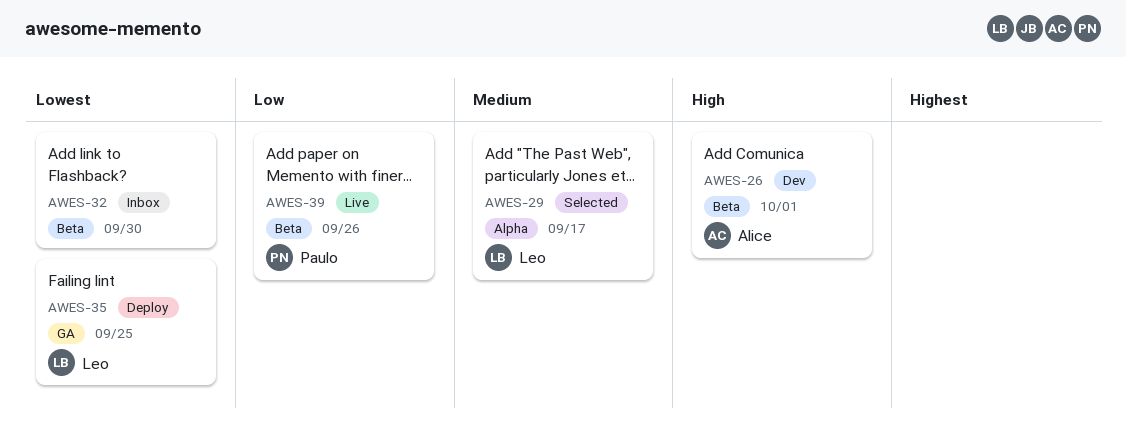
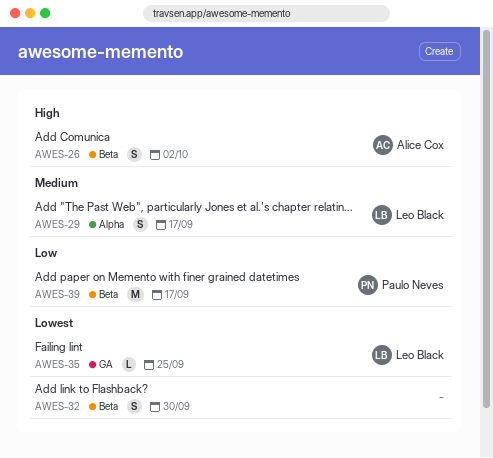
AWES-26, due: Oct 1 -> Oct 2
AWES-39, due: Sep 26 -> Sep 17

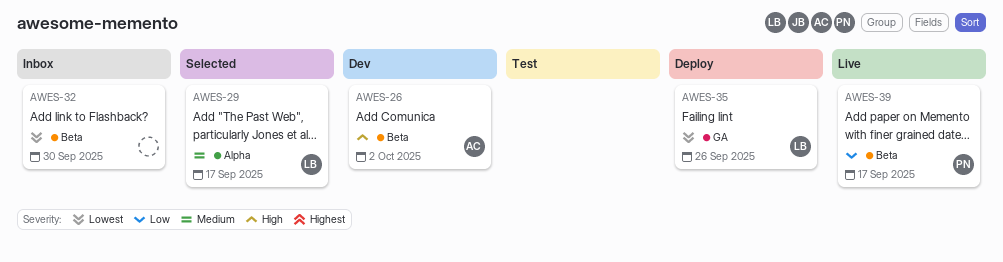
AWES-35, due: Sep 25 -> Sep 26

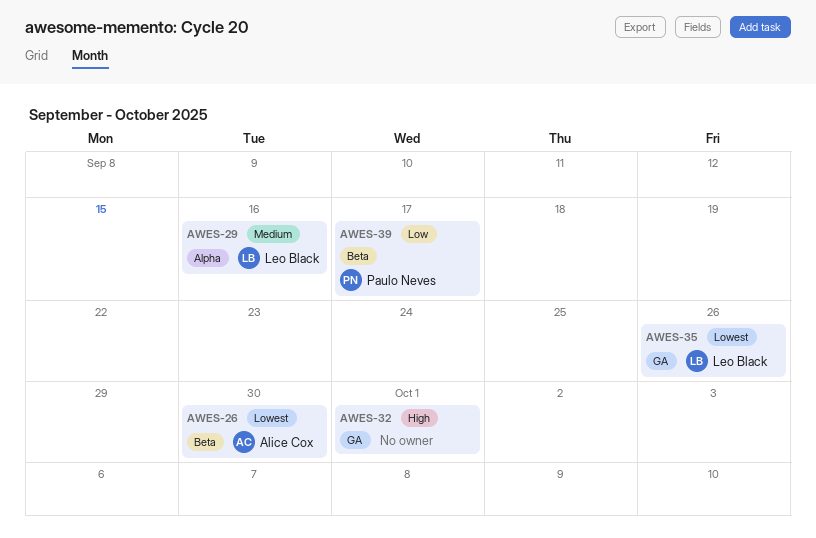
AWES-26, priority: High -> Lowest
AWES-26, due: Oct 2 -> Sep 30
AWES-29, due: Sep 17 -> Sep 16
AWES-32, priority: Lowest -> High
AWES-32, label: Beta -> GA
AWES-32, due: Sep 30 -> Oct 1

